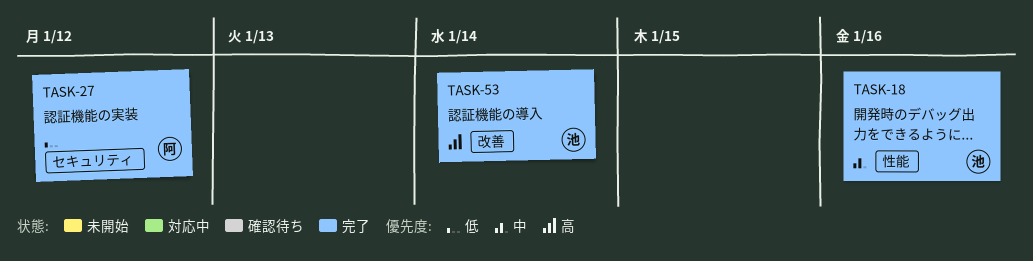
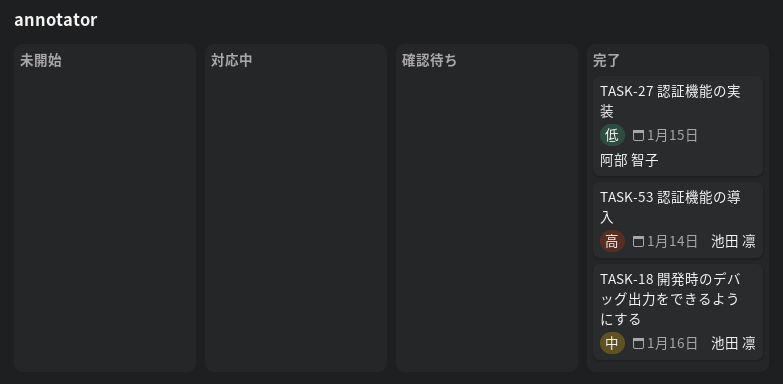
TASK-27, due: Jan 12 -> Jan 15

